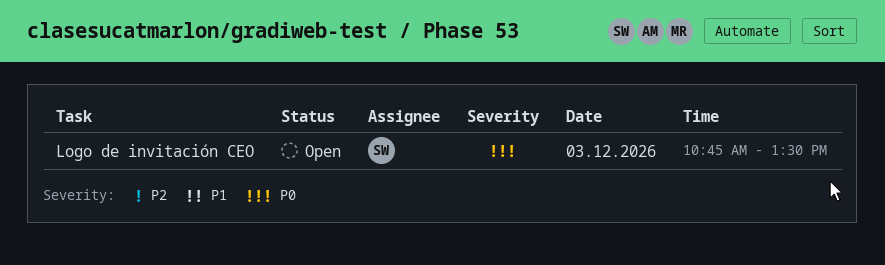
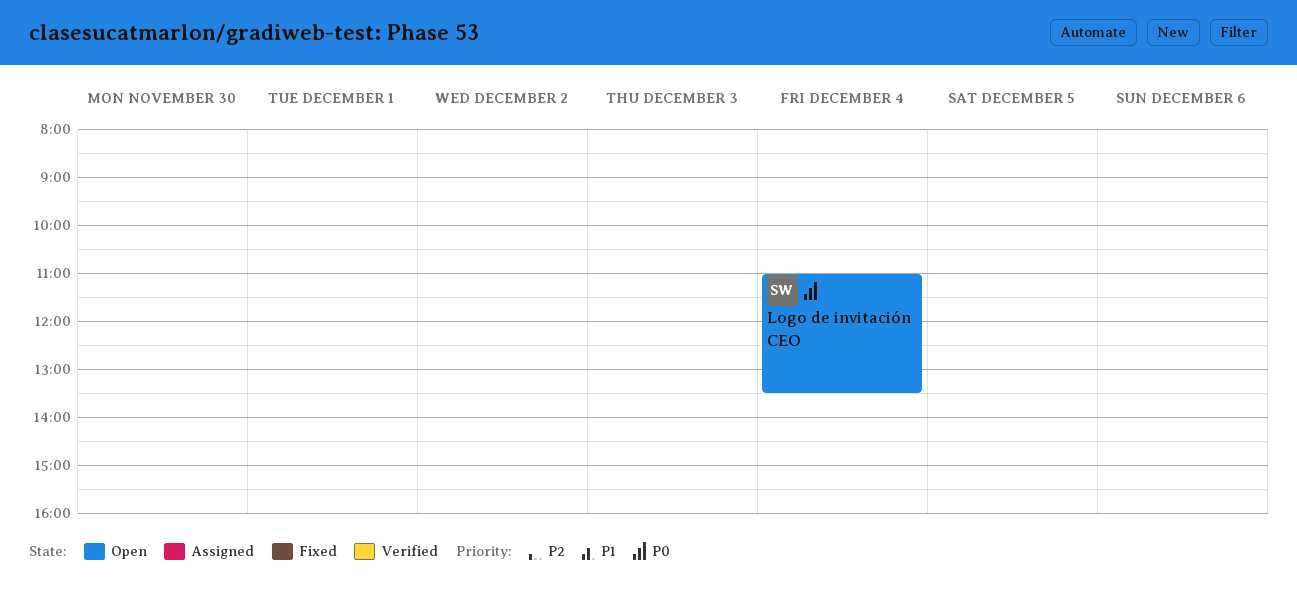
Logo de invitación CEO, day: Dec 3 -> Dec 4
Logo de invitación CEO, begins: 10:45 -> 11:00

